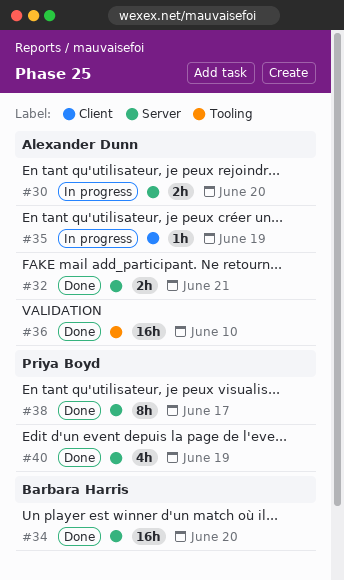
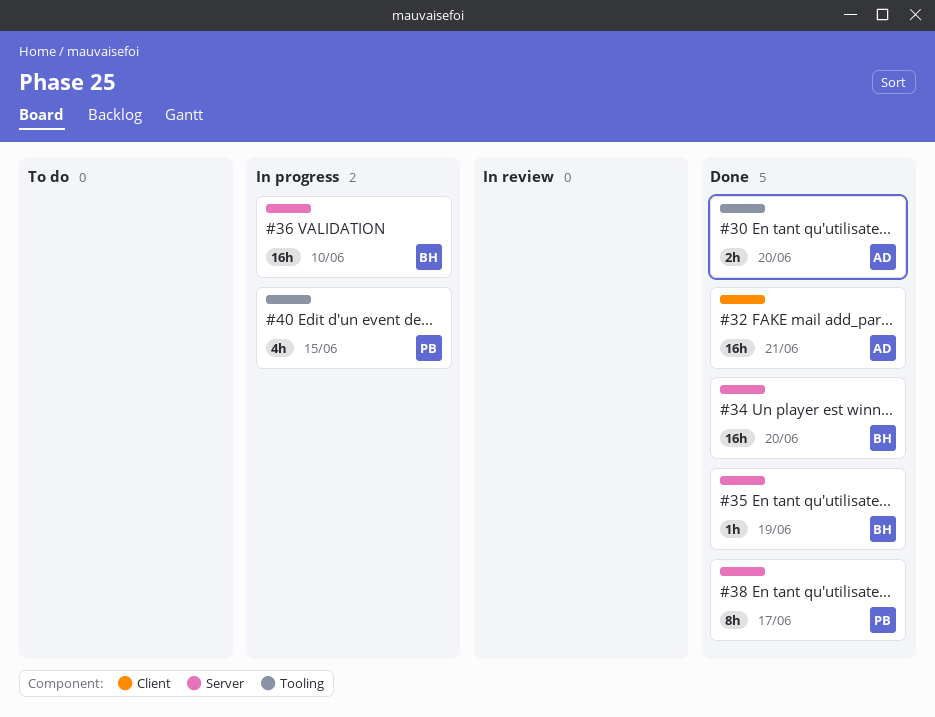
#30, status: In progress -> Done
#30, label: Server -> Tooling
#32, label: Server -> Client
#32, estimate: 2h -> 16h
#35, status: In progress -> Done
#35, owner: Alexander Dunn -> Barbara Harris
#35, label: Client -> Server
#36, status: Done -> In progress
#36, owner: Alexander Dunn -> Barbara Harris
#36, label: Tooling -> Server
#40, status: Done -> In progress
#40, label: Server -> Tooling
#40, due: Jun 19 -> Jun 15

